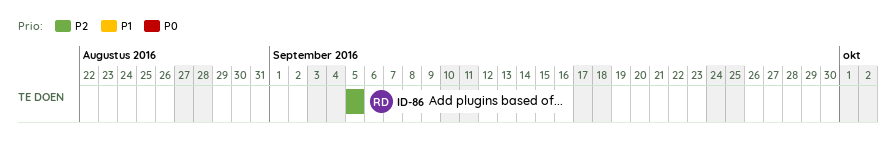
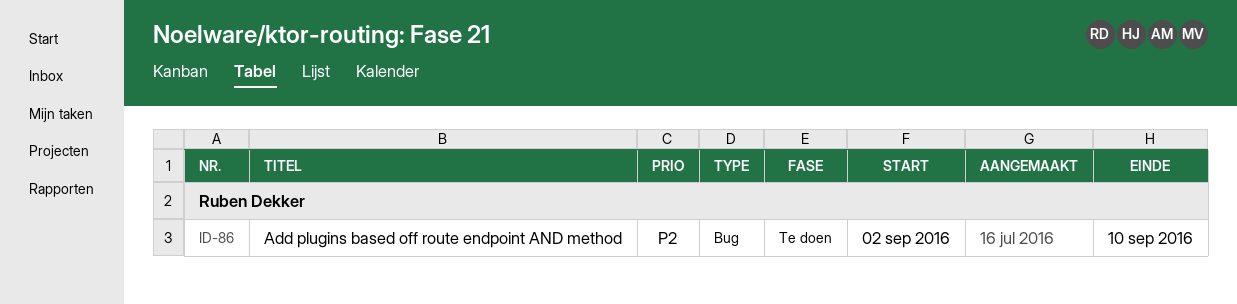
ID-86, start: Sep 5 -> Sep 2
ID-86, due: Sep 5 -> Sep 10

